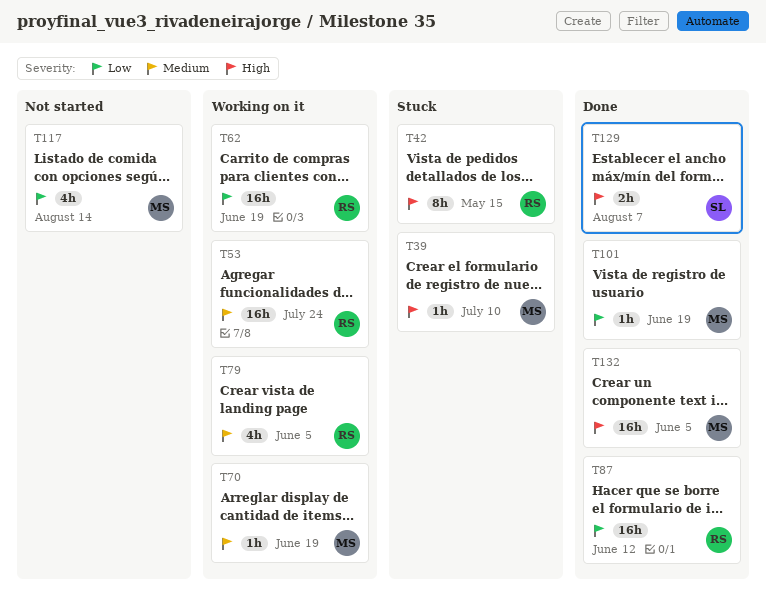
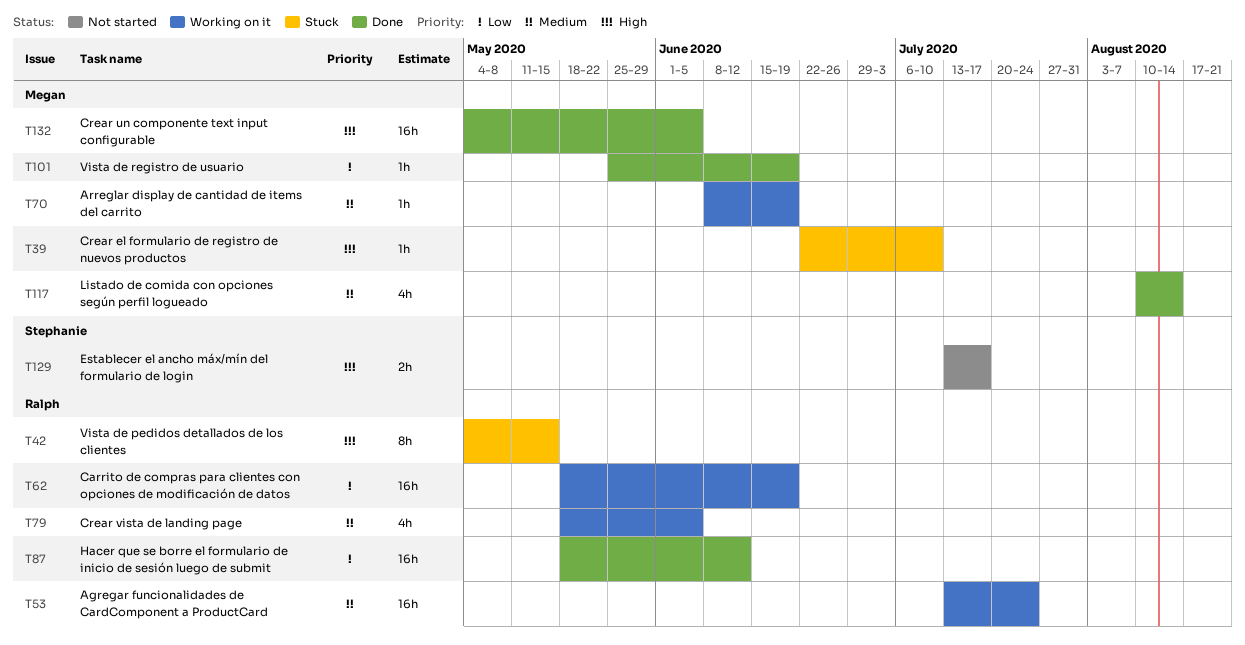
T117, status: Not started -> Done
T117, priority: Low -> Medium
T129, status: Done -> Not started
T129, due: Aug 7 -> Jul 17

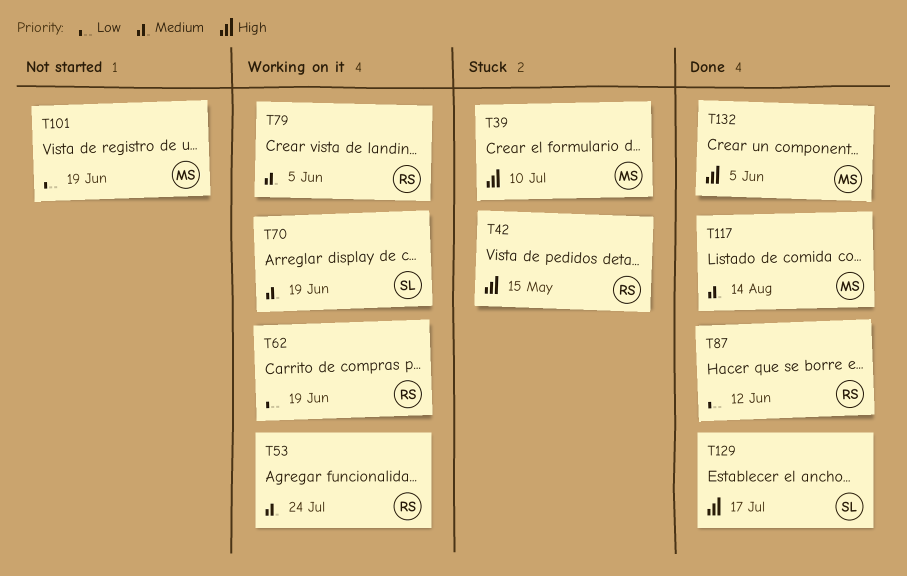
T70, owner: Megan -> Stephanie
T101, status: Done -> Not started
T129, status: Not started -> Done

